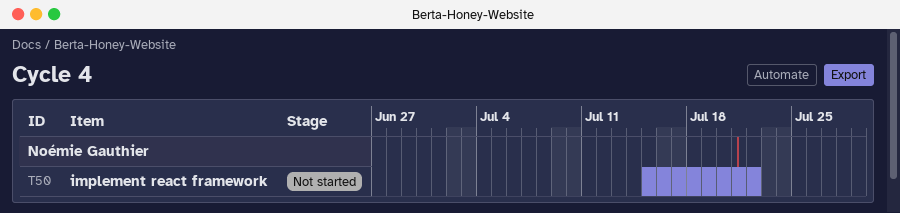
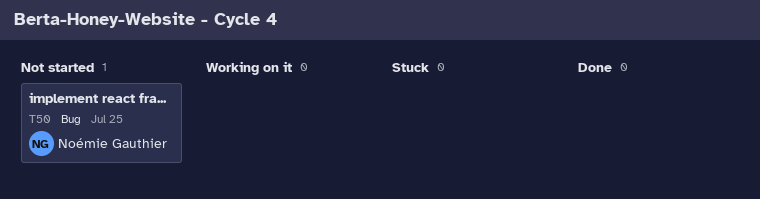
T50, due: Jul 22 -> Jul 25

